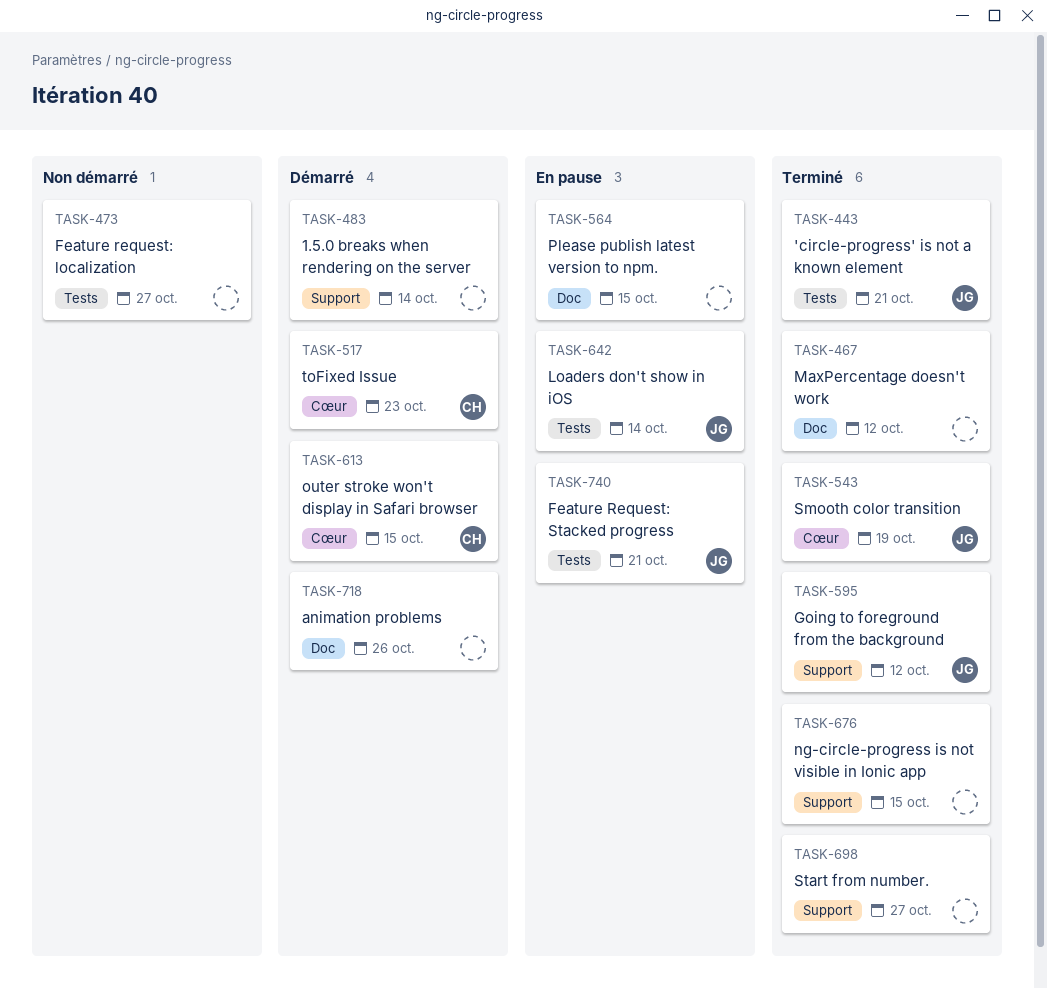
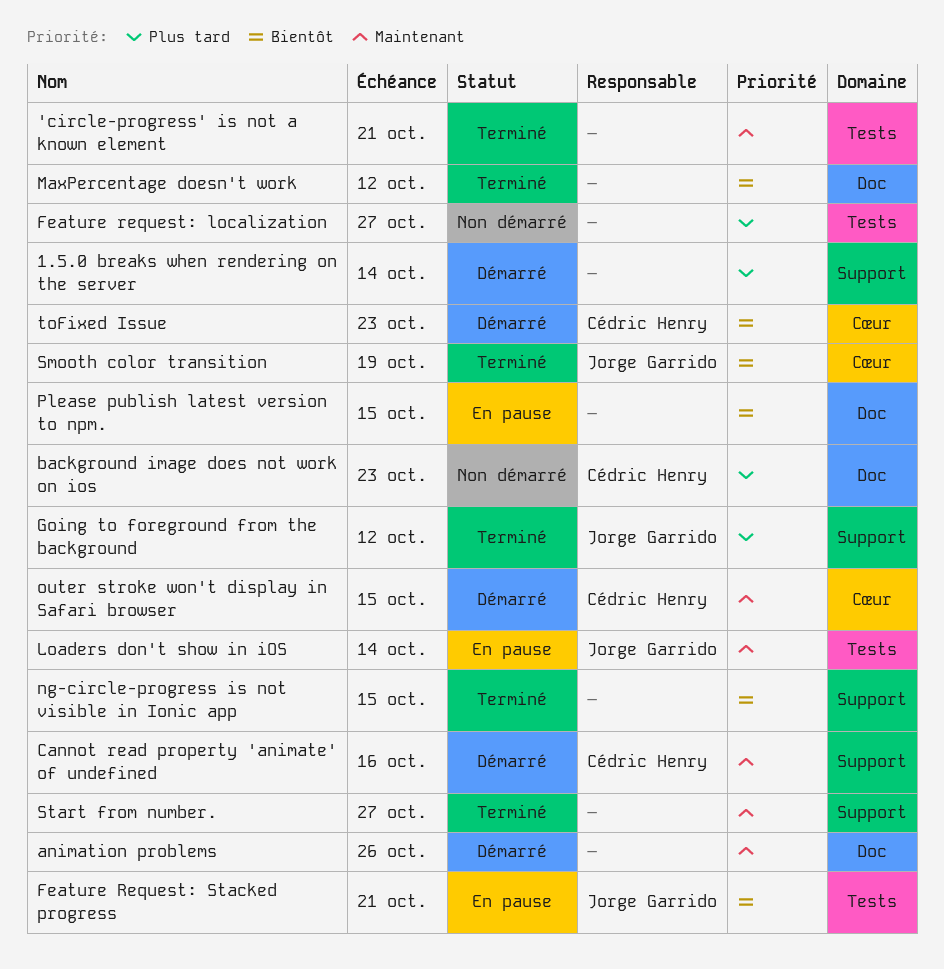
'circle-progress' is not a known element, owner: Jorge Garrido -> none
background image does not work on ios: none -> present
Cannot read property 'animate' of undefined: none -> present

